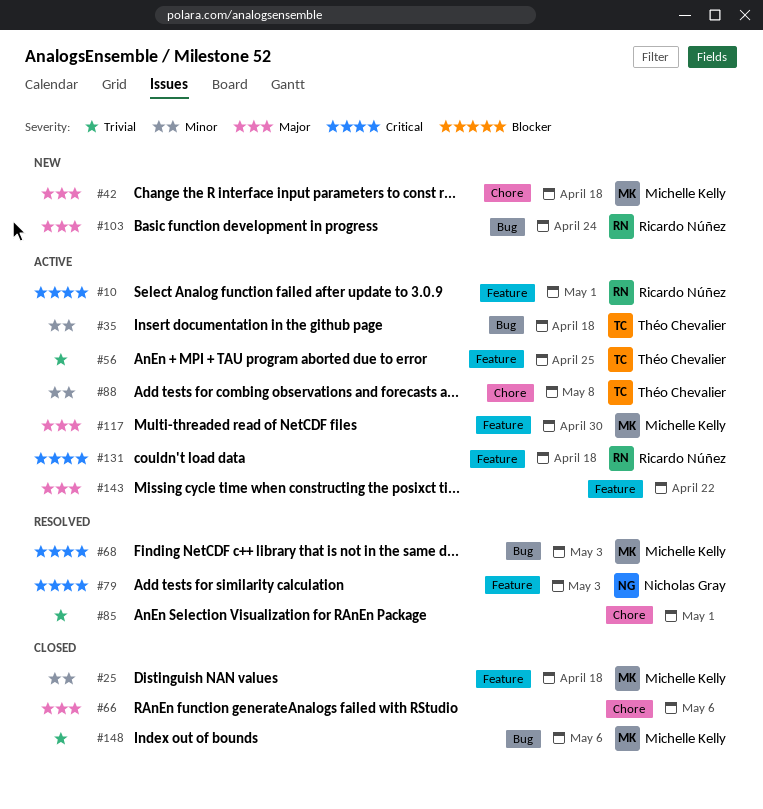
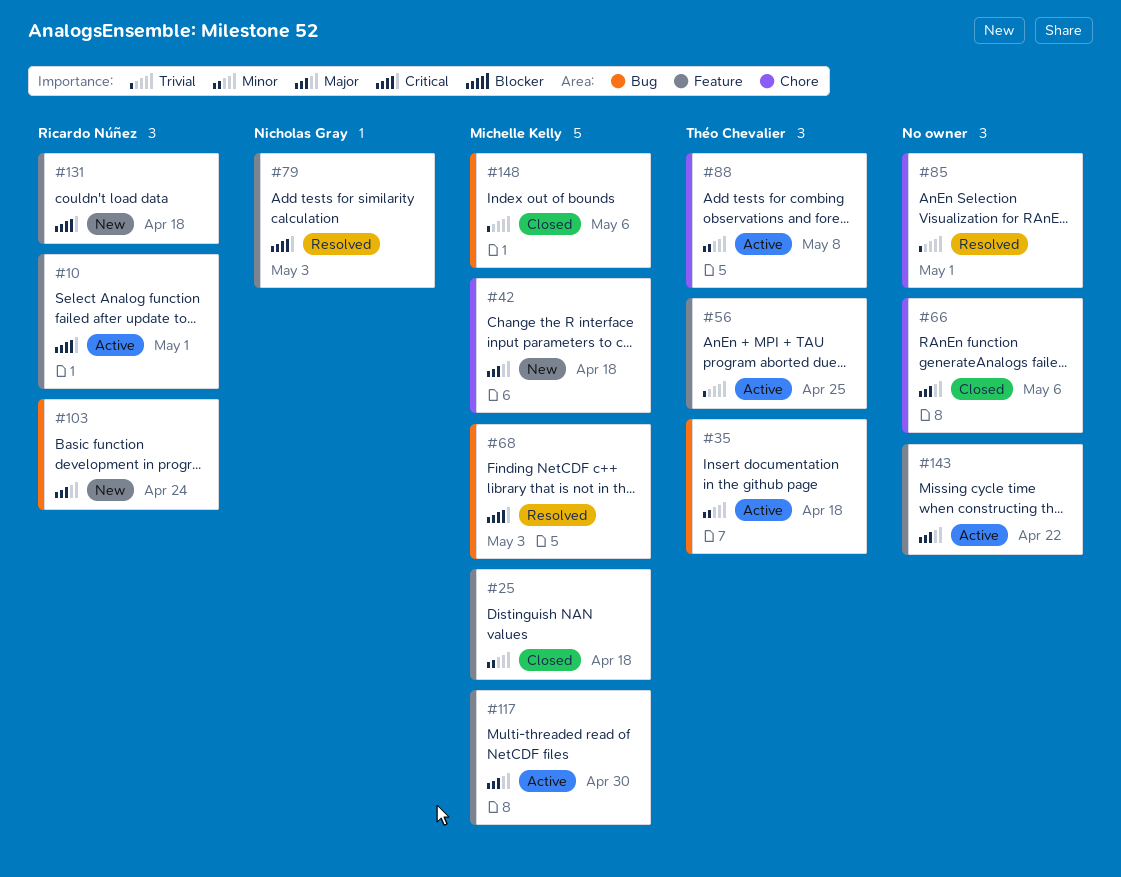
#131, status: Active -> New

